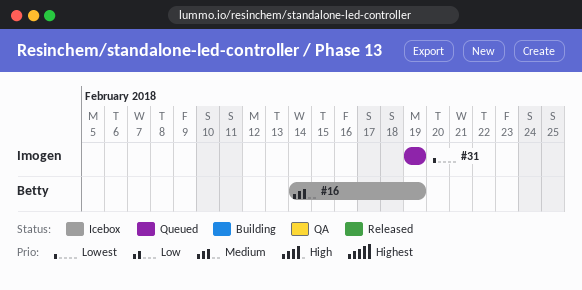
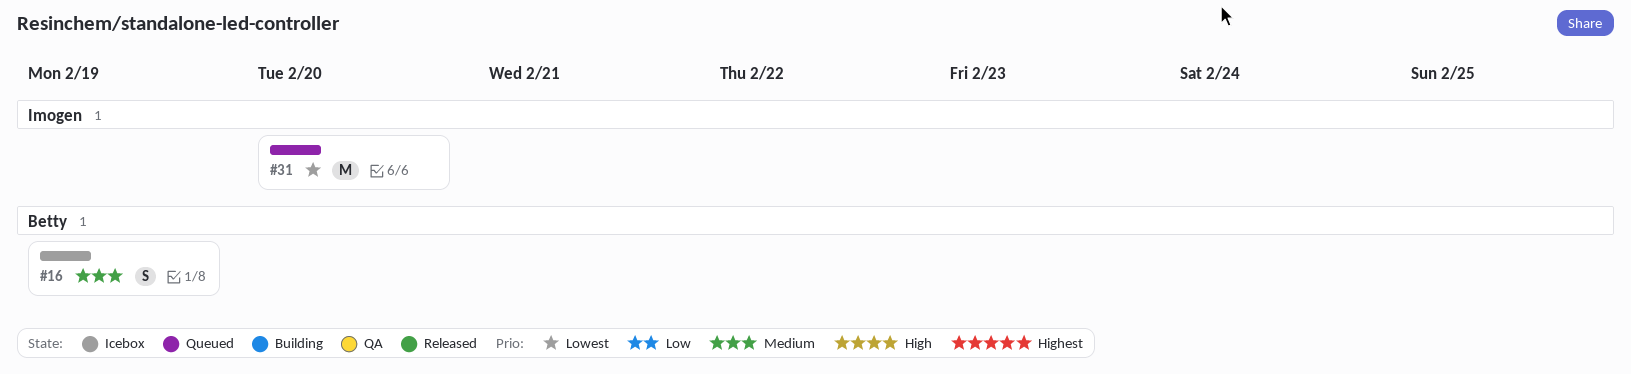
#31, due: Feb 19 -> Feb 20

